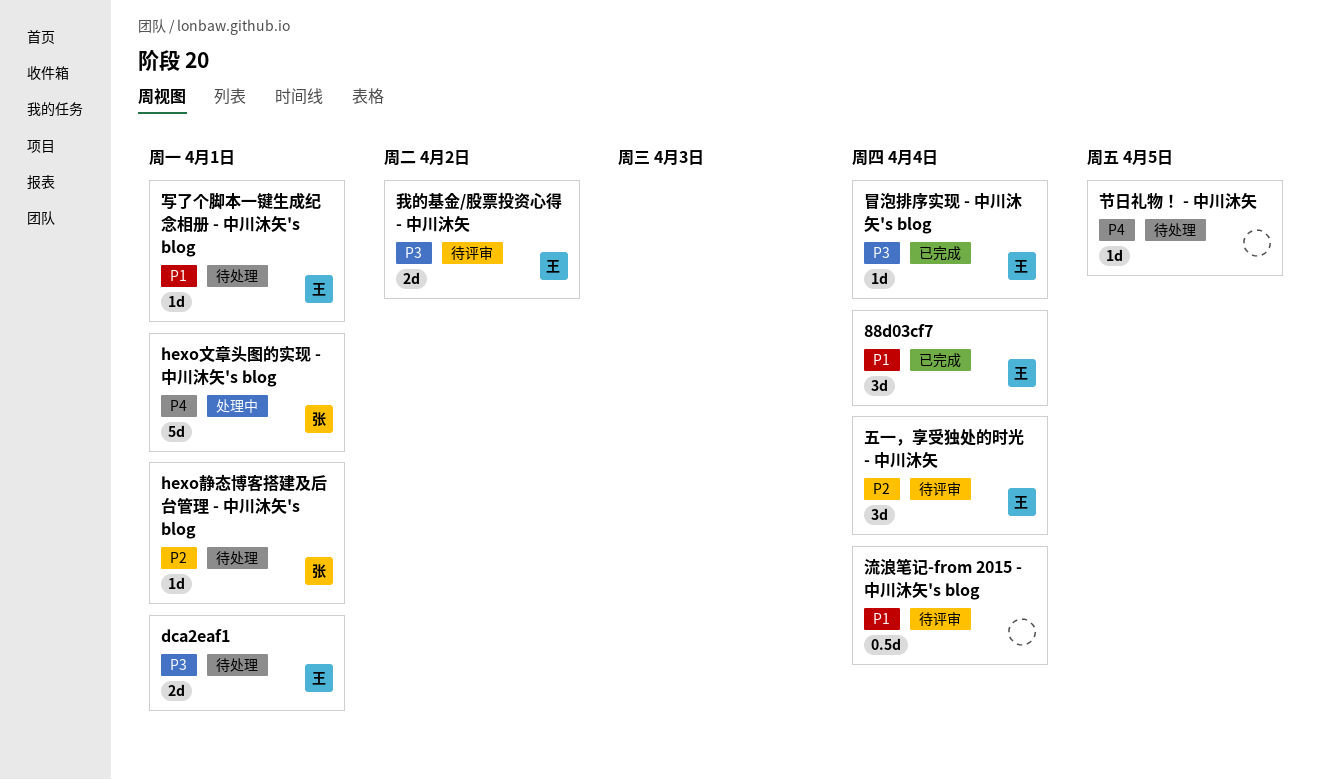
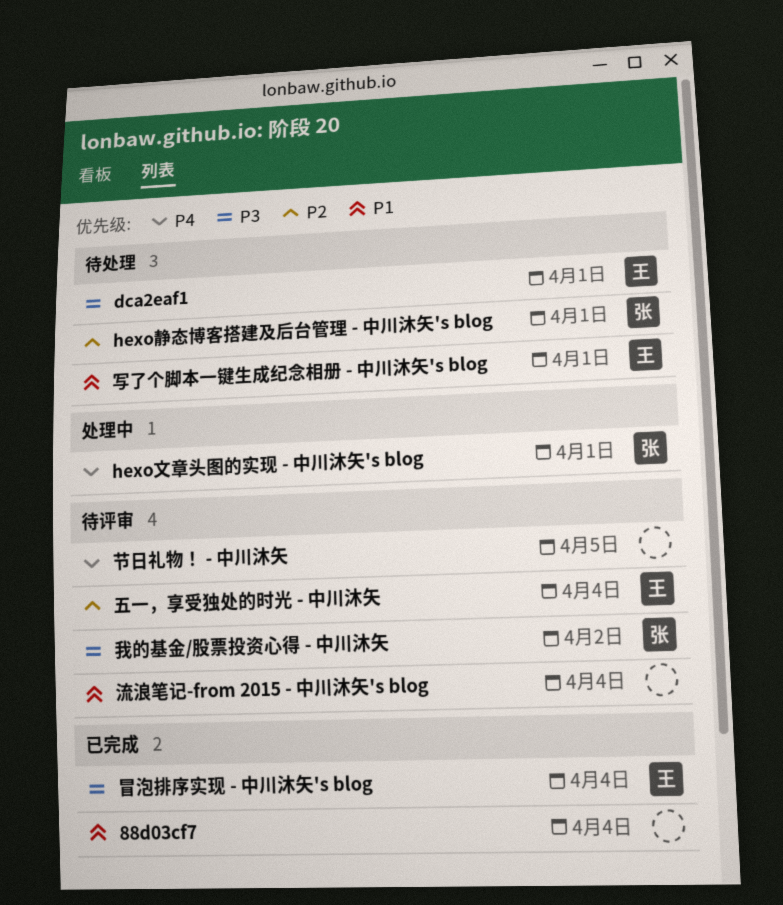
88d03cf7, owner: 王 -> none
我的基金/股票投资心得 - 中川沐矢, owner: 王 -> 张
节日礼物！ - 中川沐矢, status: 待处理 -> 待评审

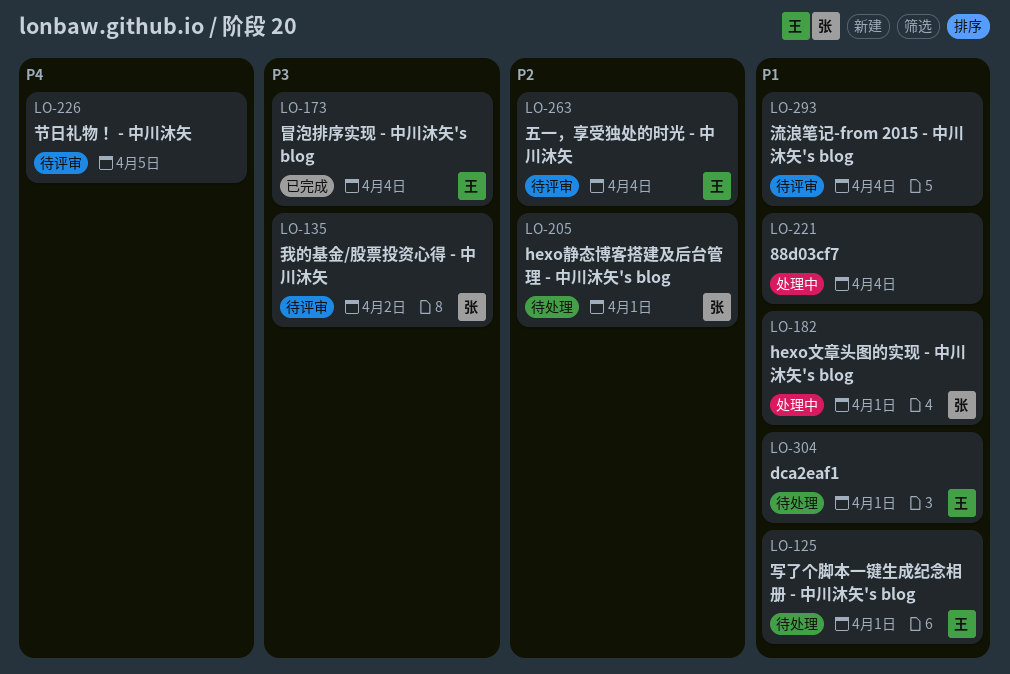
88d03cf7, status: 已完成 -> 处理中
dca2eaf1, priority: P3 -> P1
hexo文章头图的实现 - 中川沐矢's blog, priority: P4 -> P1

